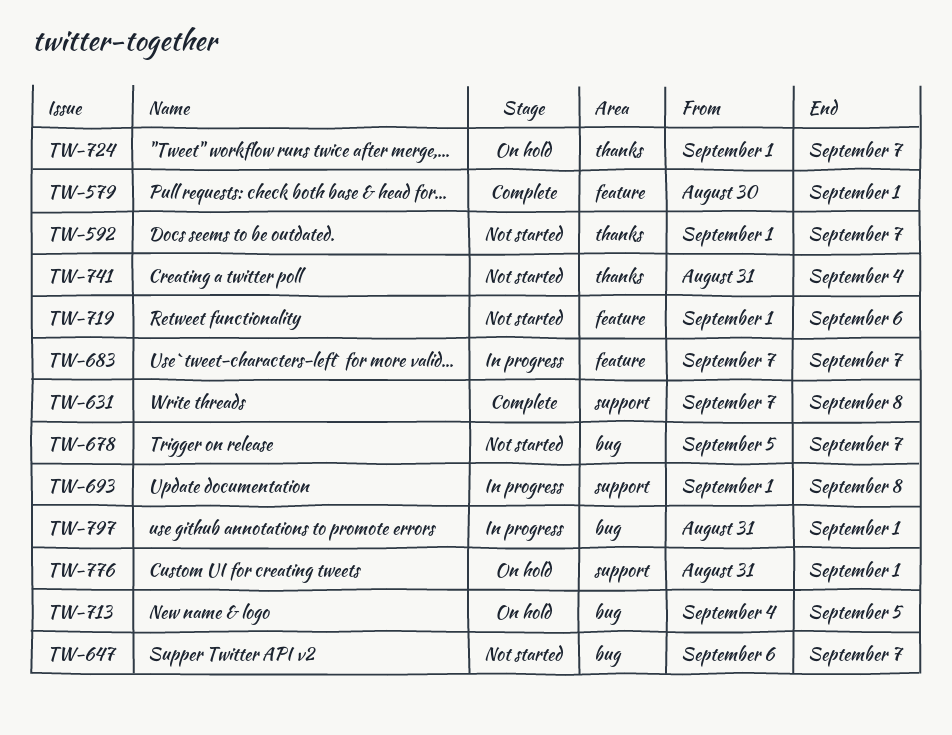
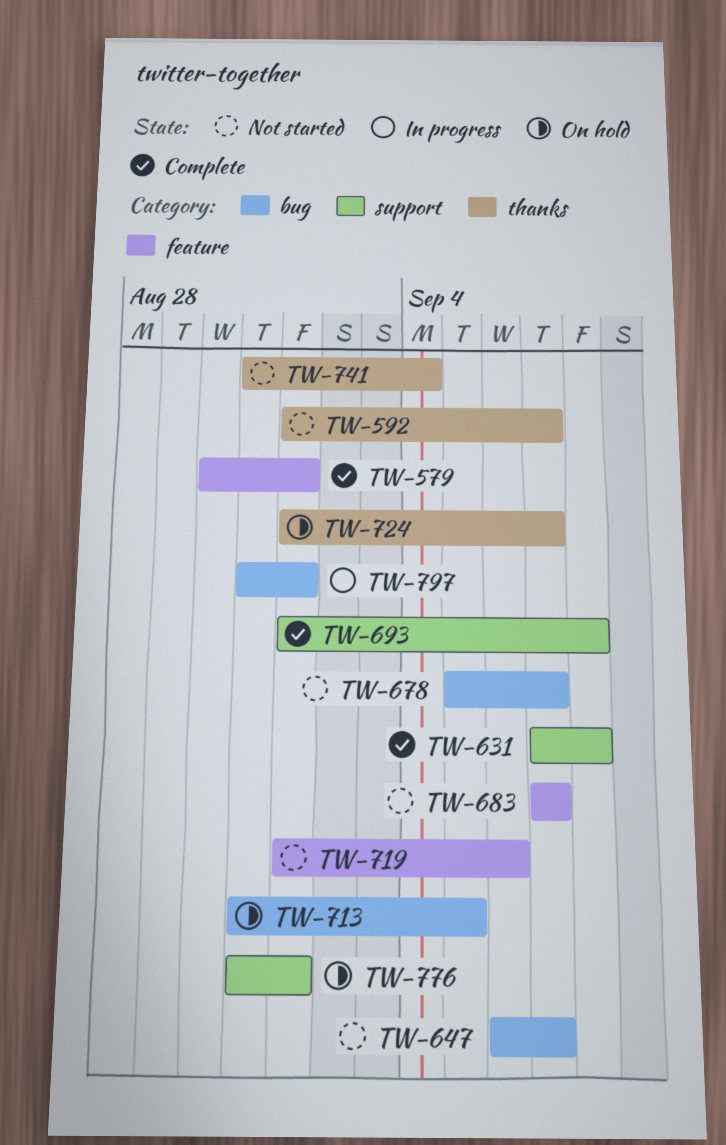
TW-683, status: In progress -> Not started
TW-693, status: In progress -> Complete
TW-713, start: Sep 4 -> Aug 31

